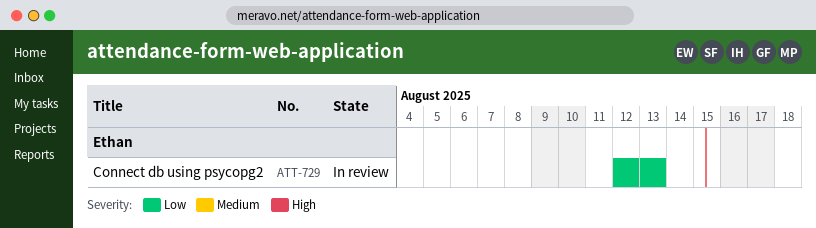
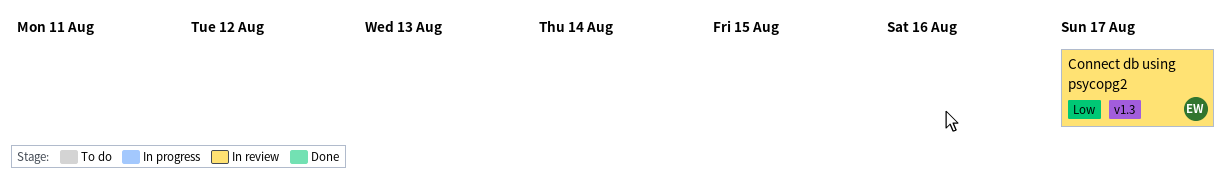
Connect db using psycopg2, due: Aug 13 -> Aug 17

